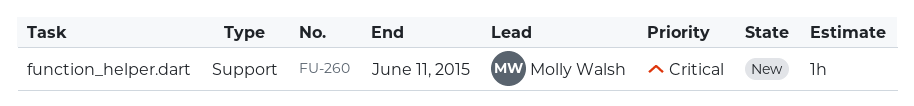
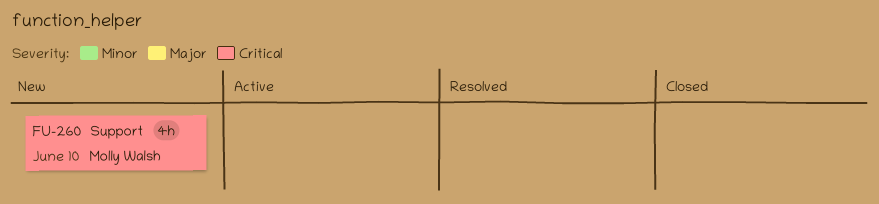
FU-260, estimate: 1h -> 4h
FU-260, due: Jun 11 -> Jun 10

